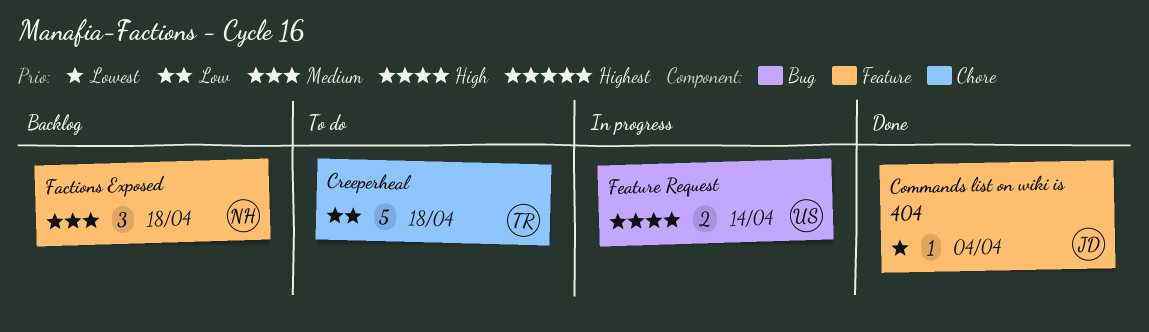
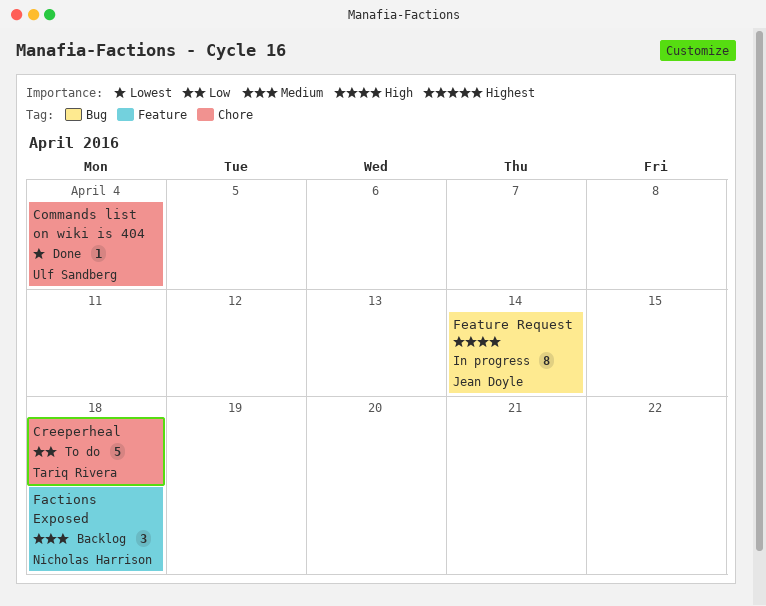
Commands list on wiki is 404, owner: Jean Doyle -> Ulf Sandberg
Commands list on wiki is 404, label: Feature -> Chore
Feature Request, owner: Ulf Sandberg -> Jean Doyle
Feature Request, estimate: 2 -> 8

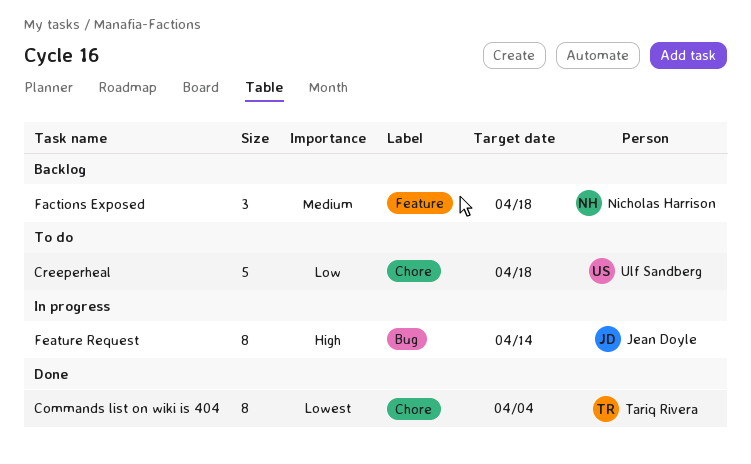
Commands list on wiki is 404, owner: Ulf Sandberg -> Tariq Rivera
Commands list on wiki is 404, estimate: 1 -> 8
Creeperheal, owner: Tariq Rivera -> Ulf Sandberg

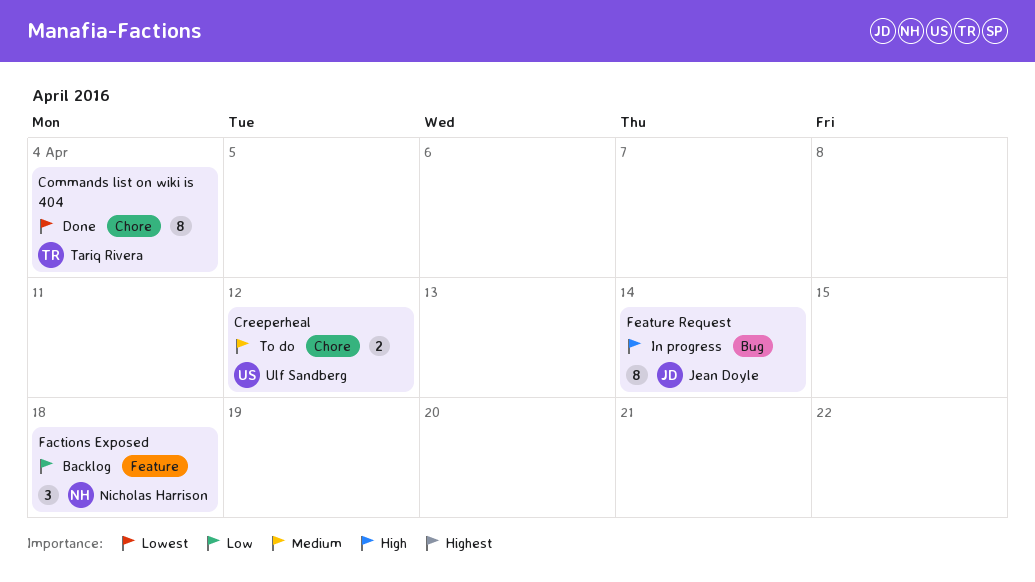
Creeperheal, priority: Low -> Medium
Creeperheal, estimate: 5 -> 2
Creeperheal, due: Apr 18 -> Apr 12
Factions Exposed, priority: Medium -> Low

